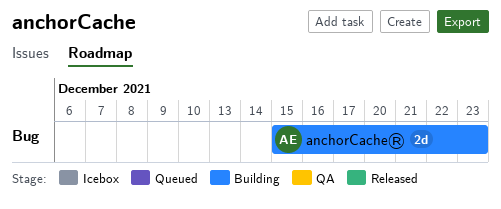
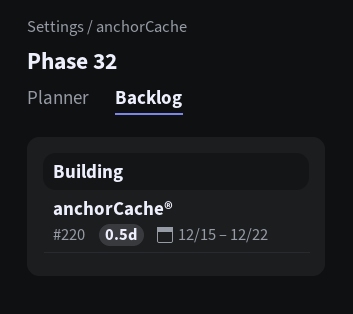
anchorCache®, estimate: 2d -> 0.5d
anchorCache®, due: Dec 23 -> Dec 22

